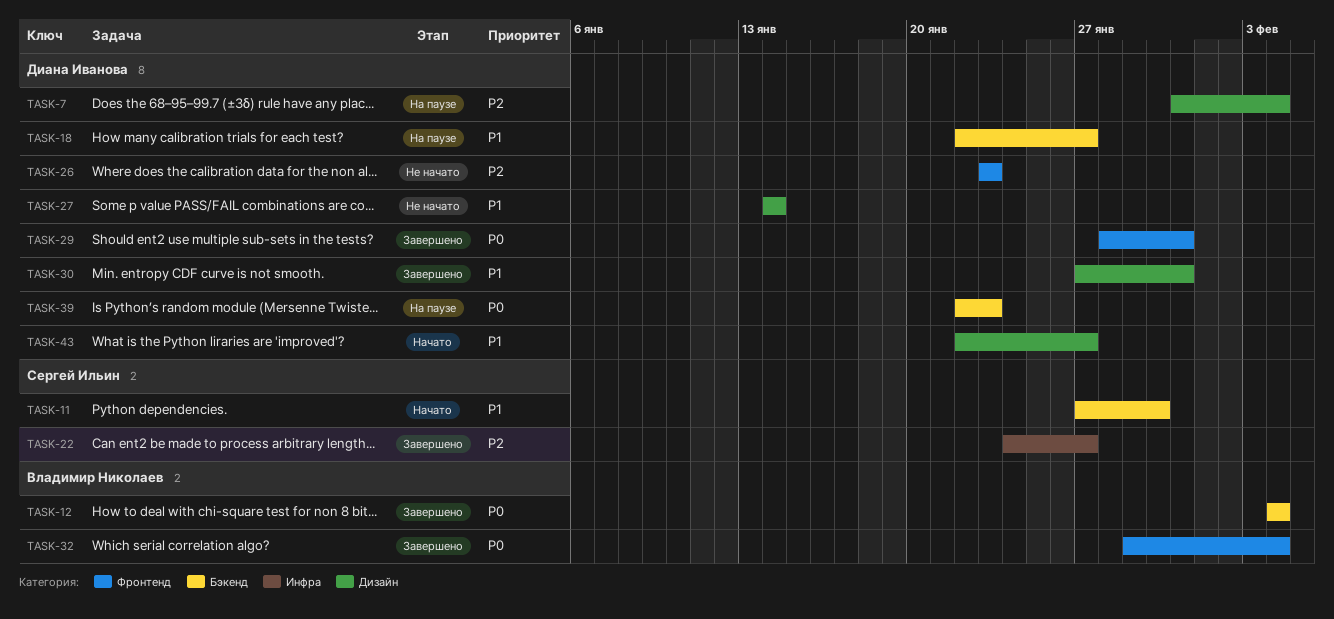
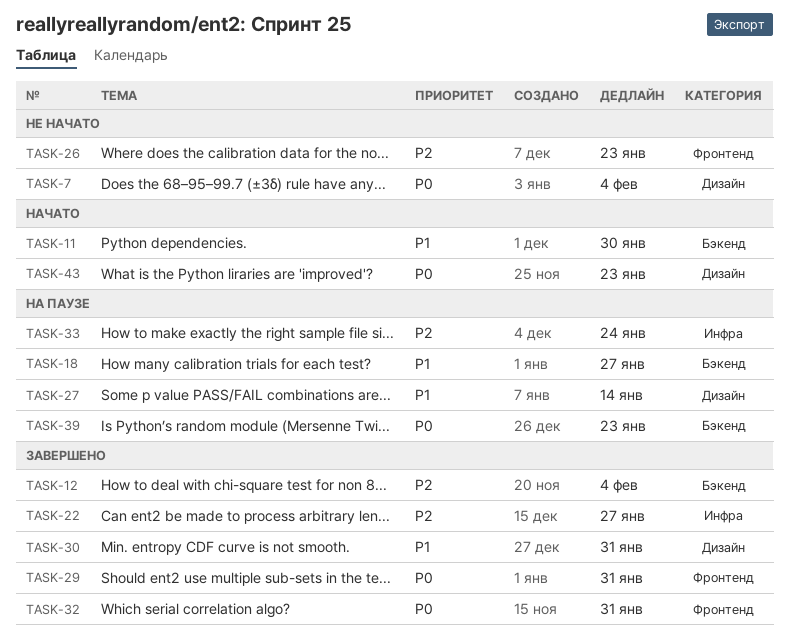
TASK-7, status: На паузе -> Не начато
TASK-7, priority: P2 -> P0
TASK-12, priority: P0 -> P2
TASK-27, status: Не начато -> На паузе
TASK-32, due: Feb 4 -> Jan 31
TASK-33: none -> present
TASK-43, priority: P1 -> P0
TASK-43, due: Jan 27 -> Jan 23

